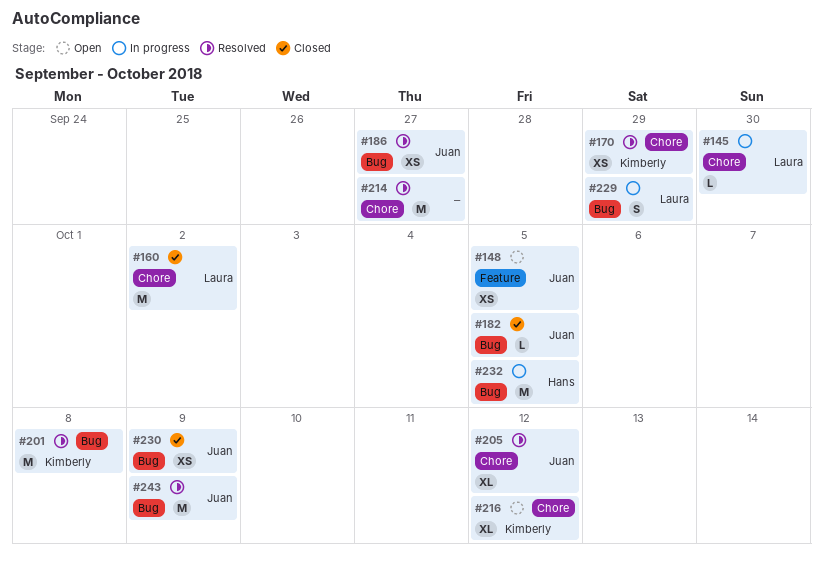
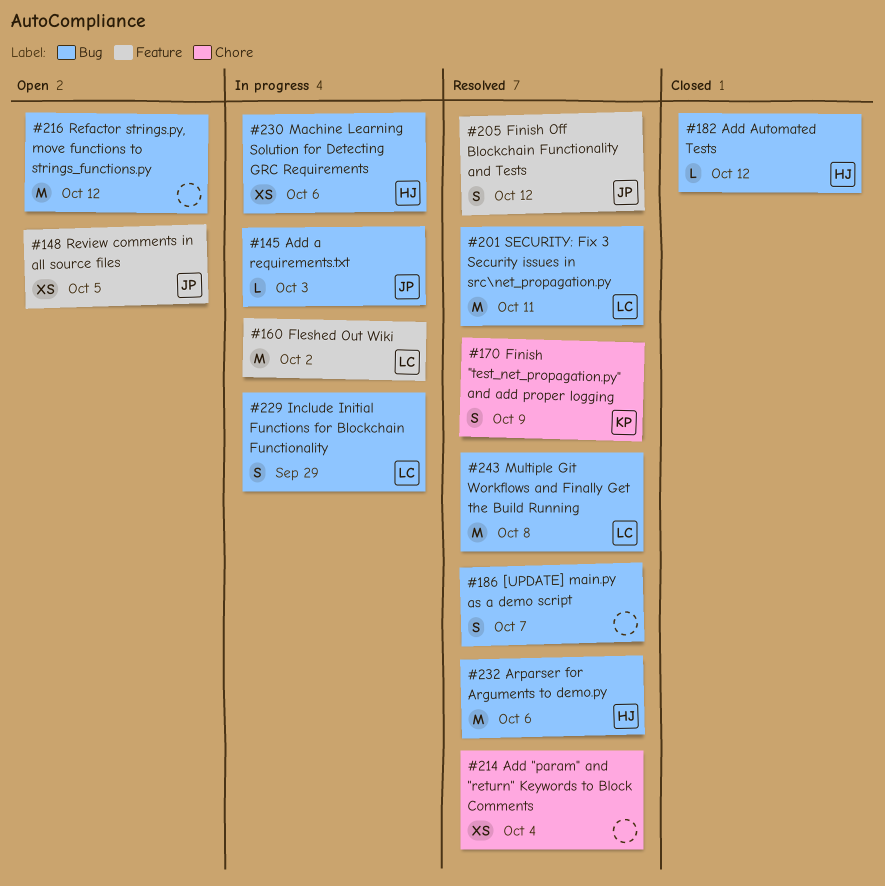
#145, owner: Laura -> Juan
#145, label: Chore -> Bug
#145, due: Sep 30 -> Oct 3
#160, status: Closed -> In progress
#160, label: Chore -> Feature
#170, estimate: XS -> S
#170, due: Sep 29 -> Oct 9
#182, owner: Juan -> Hans
#182, due: Oct 5 -> Oct 12
#186, owner: Juan -> none
#186, estimate: XS -> S
#186, due: Sep 27 -> Oct 7
#201, owner: Kimberly -> Laura
#201, due: Oct 8 -> Oct 11
#205, label: Chore -> Feature
#205, estimate: XL -> S
#214, estimate: M -> XS
#214, due: Sep 27 -> Oct 4
#216, owner: Kimberly -> none
#216, label: Chore -> Bug
#216, estimate: XL -> M
#230, status: Closed -> In progress
#230, owner: Juan -> Hans
#230, due: Oct 9 -> Oct 6
#232, status: In progress -> Resolved
#232, due: Oct 5 -> Oct 6
#243, owner: Juan -> Laura
#243, due: Oct 9 -> Oct 8

